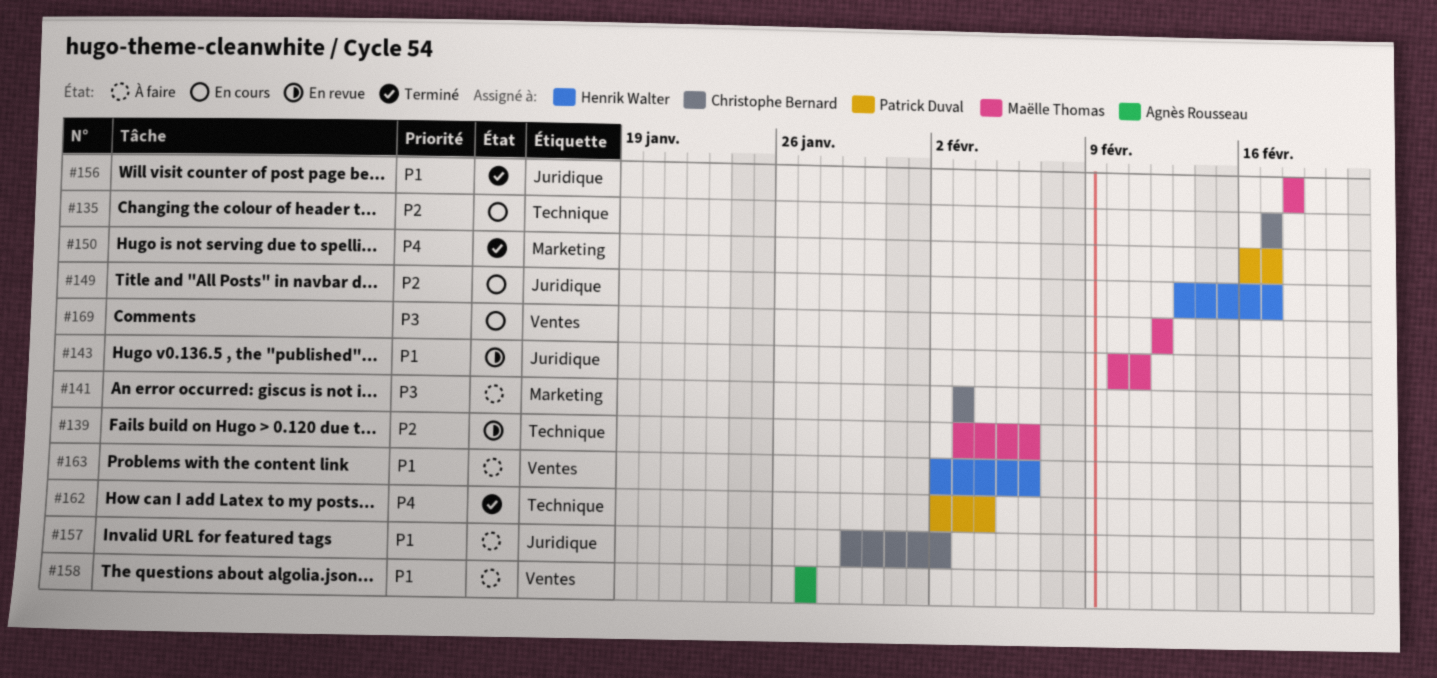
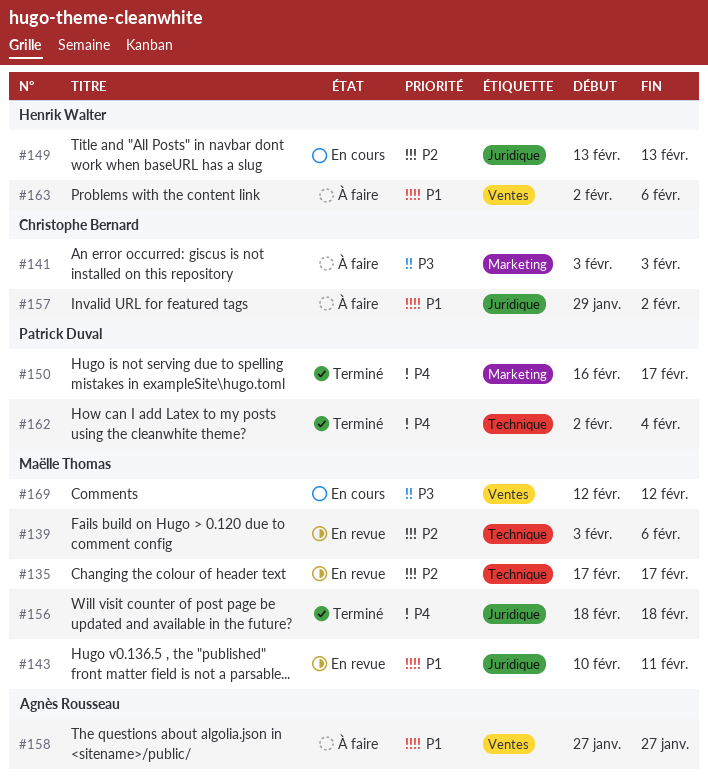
#135, status: En cours -> En revue
#135, owner: Christophe Bernard -> Maëlle Thomas
#149, due: Feb 17 -> Feb 13
#156, priority: P1 -> P4

